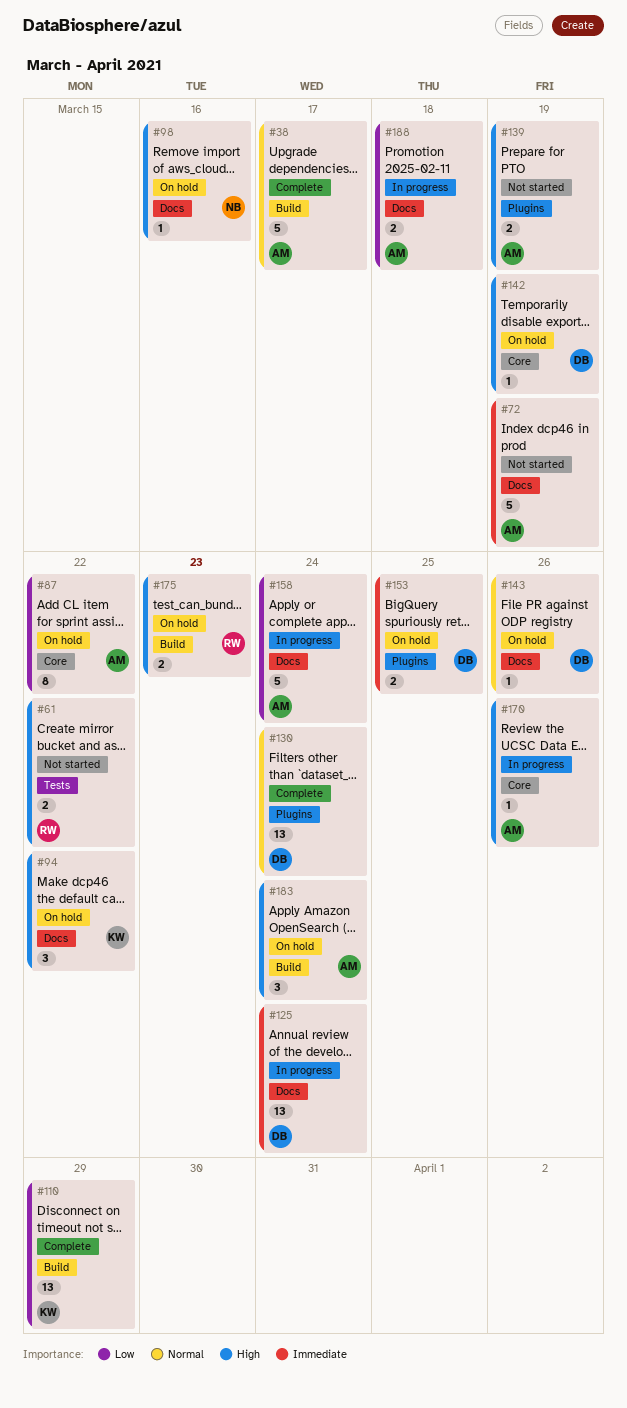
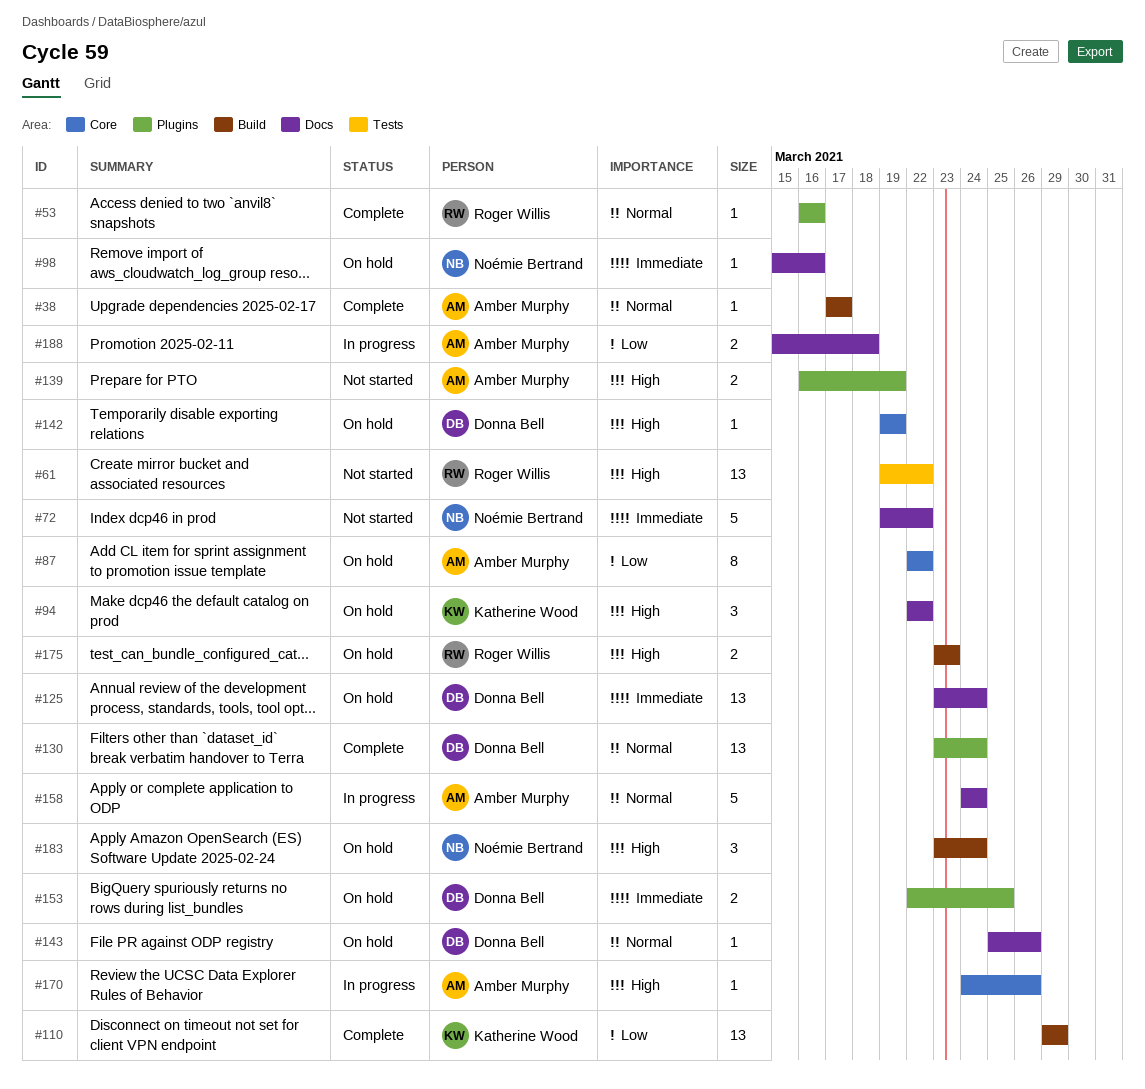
#38, estimate: 5 -> 1
#53: none -> present
#61, estimate: 2 -> 13
#72, owner: Amber Murphy -> Noémie Bertrand
#72, due: Mar 19 -> Mar 22
#98, priority: High -> Immediate
#125, status: In progress -> On hold
#158, priority: Low -> Normal
#183, owner: Amber Murphy -> Noémie Bertrand

